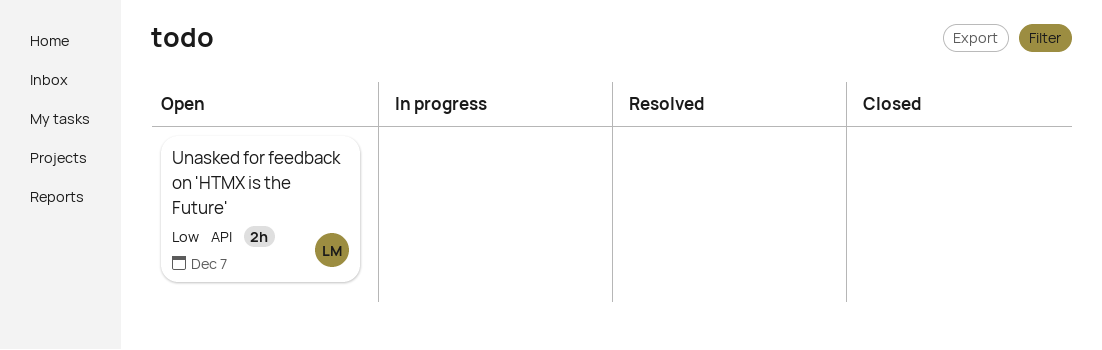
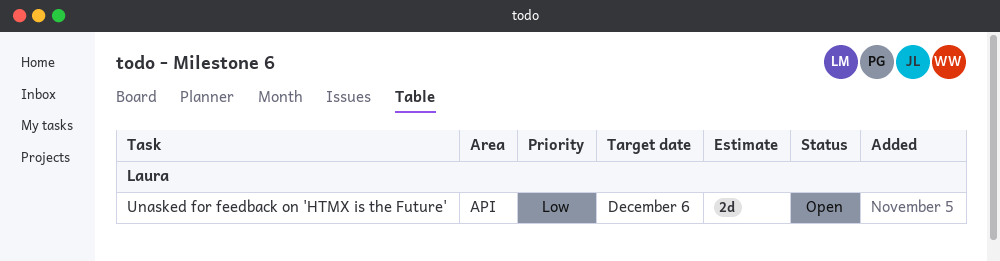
Unasked for feedback on 'HTMX is the Future', estimate: 2h -> 2d
Unasked for feedback on 'HTMX is the Future', due: Dec 7 -> Dec 6

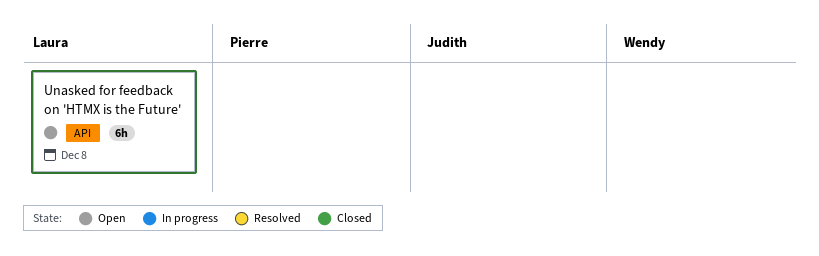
Unasked for feedback on 'HTMX is the Future', estimate: 2d -> 6h
Unasked for feedback on 'HTMX is the Future', due: Dec 6 -> Dec 8

